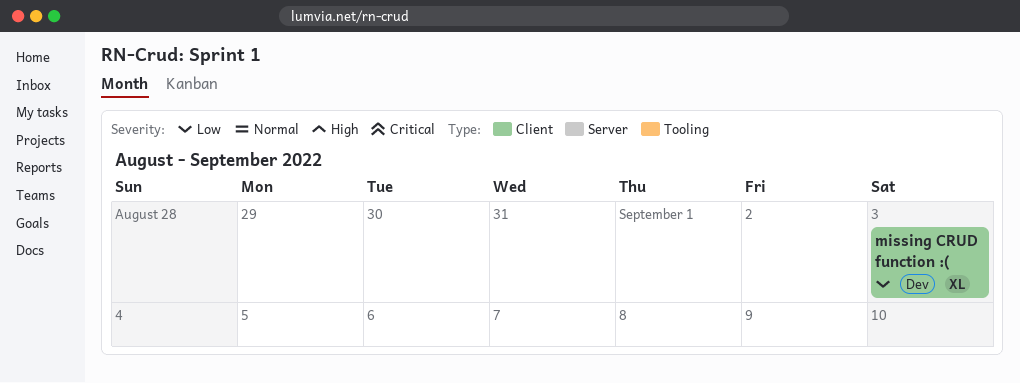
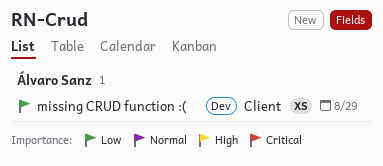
missing CRUD function :(, estimate: XL -> XS
missing CRUD function :(, due: Sep 3 -> Aug 29

